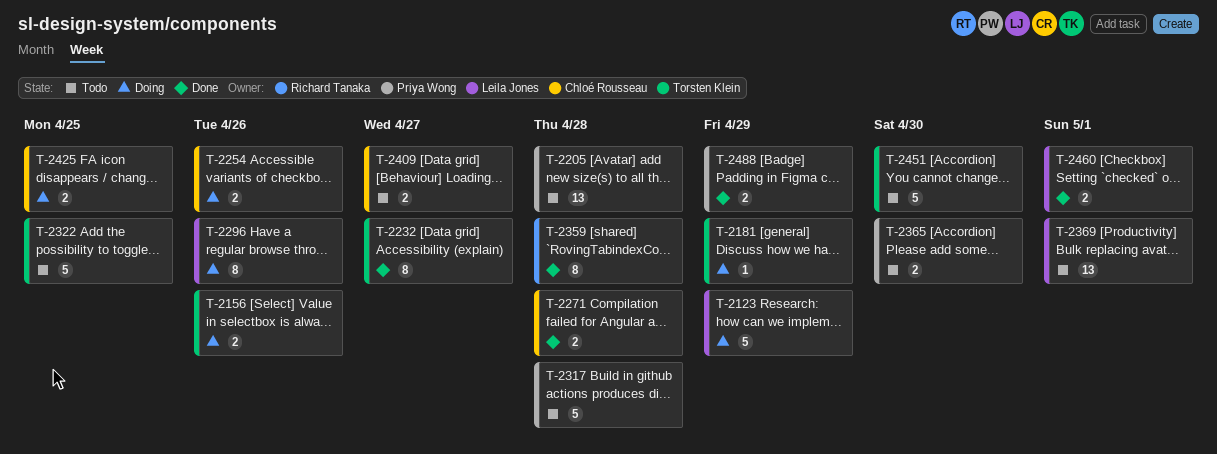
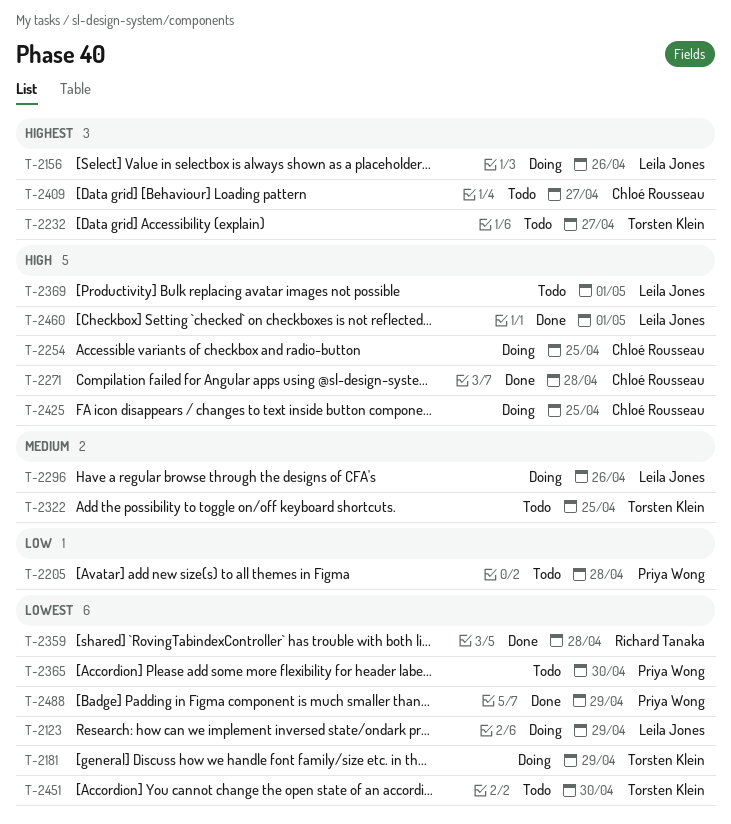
T-2156, owner: Torsten Klein -> Leila Jones
T-2232, status: Done -> Todo
T-2254, due: Apr 26 -> Apr 25
T-2317: present -> none

